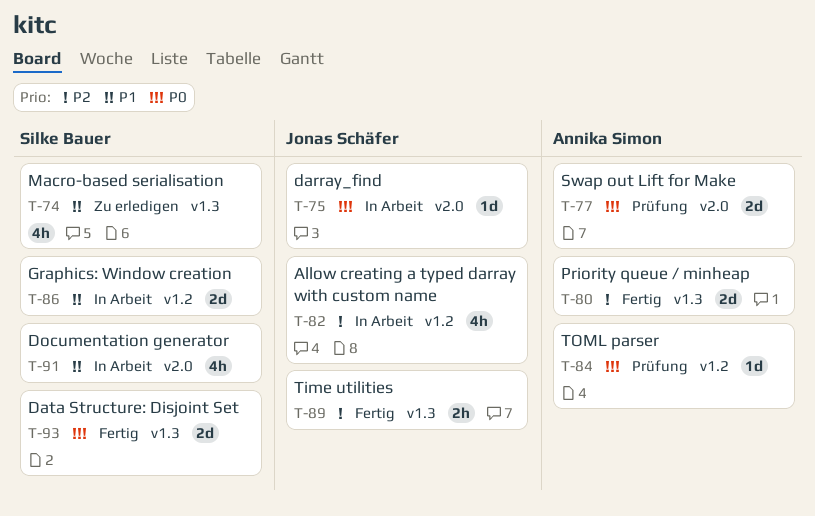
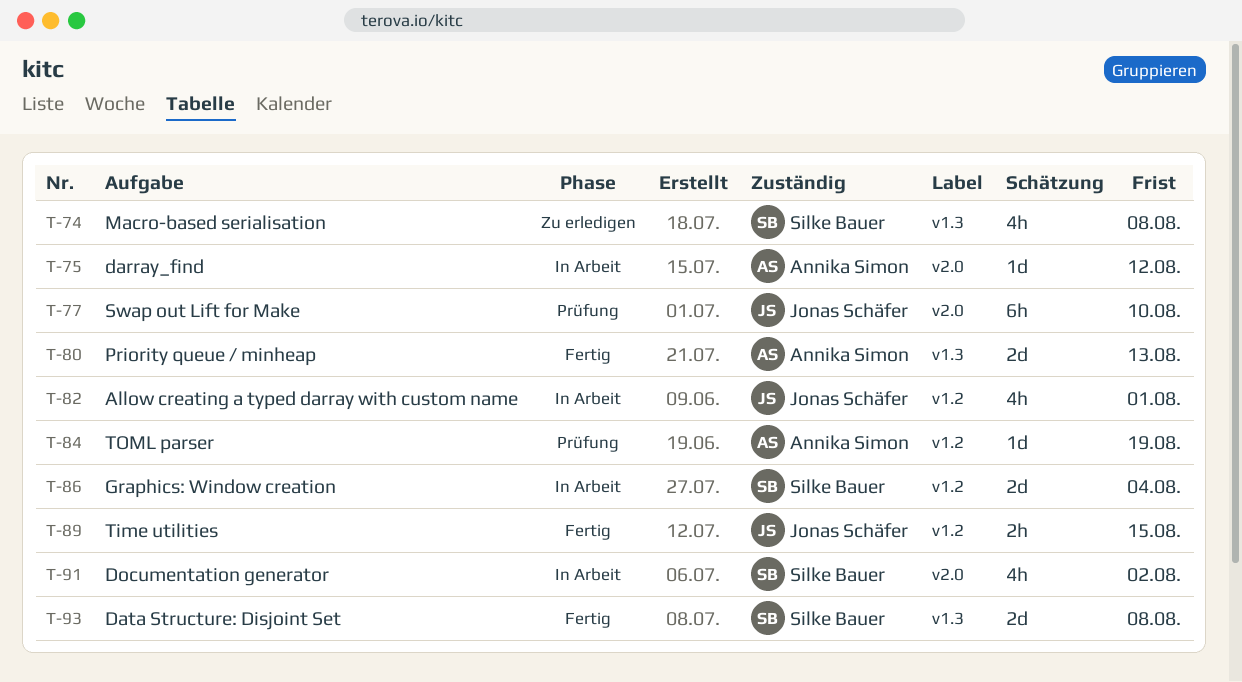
T-75, owner: Jonas Schäfer -> Annika Simon
T-77, owner: Annika Simon -> Jonas Schäfer
T-77, estimate: 2d -> 6h
T-89, label: v1.3 -> v1.2

